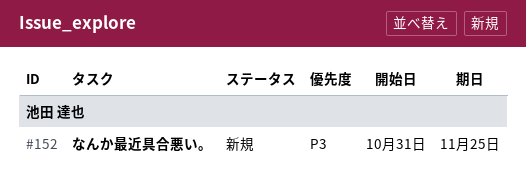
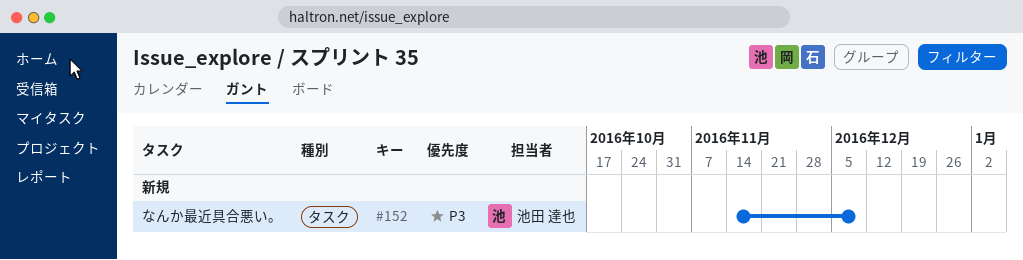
#152, start: Oct 31 -> Nov 14
#152, due: Nov 25 -> Dec 9

